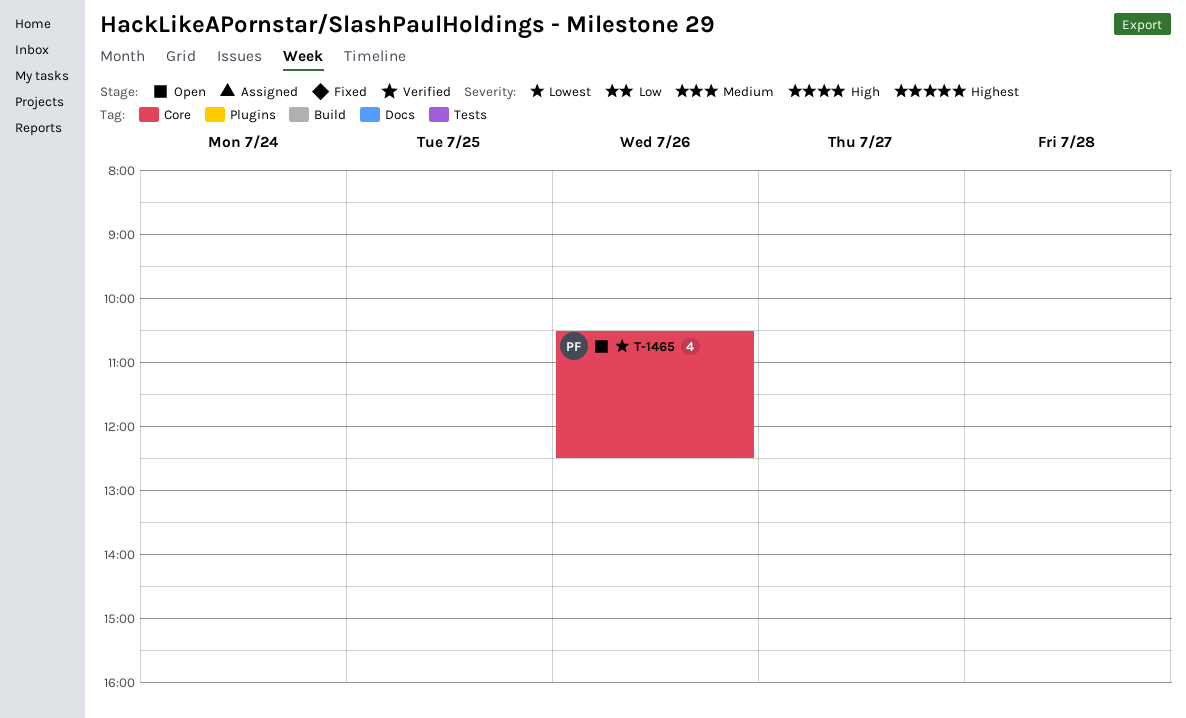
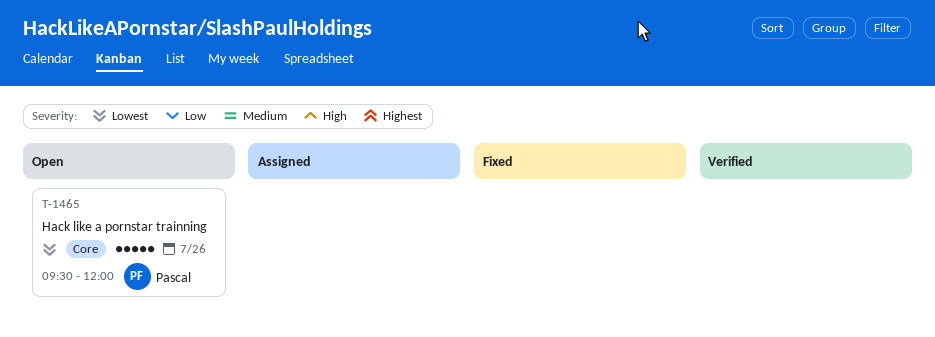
T-1465, estimate: 4 -> 5
T-1465, begins: 10:30 -> 09:30
T-1465, ends: 12:30 -> 12:00

